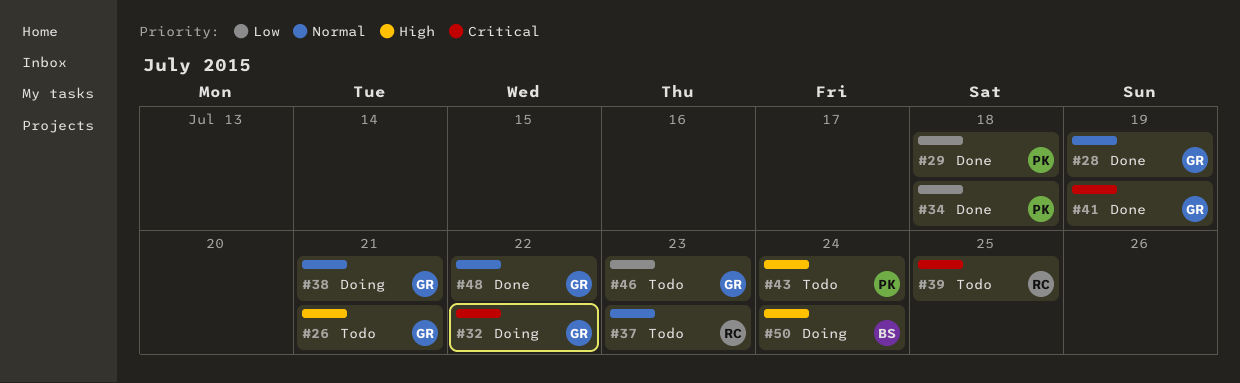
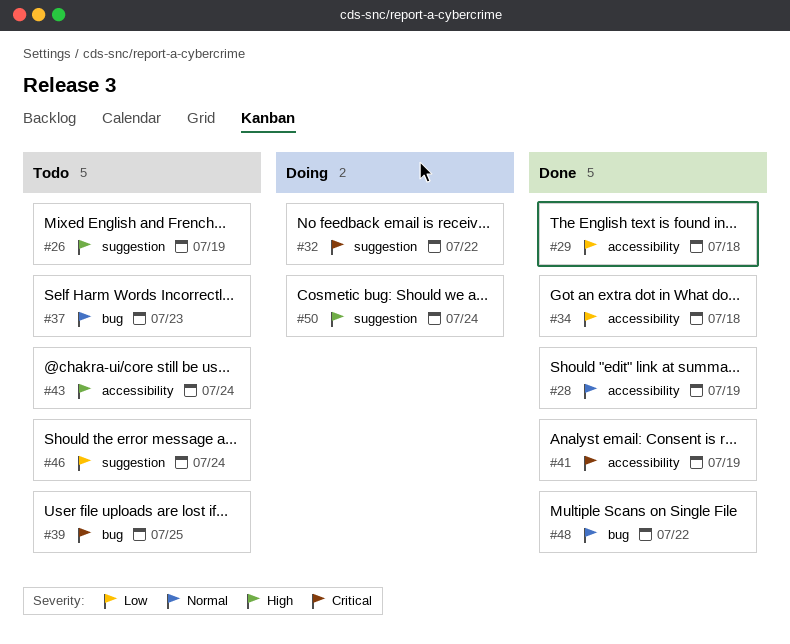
#26, due: Jul 21 -> Jul 19
#38: present -> none
#46, due: Jul 23 -> Jul 24

